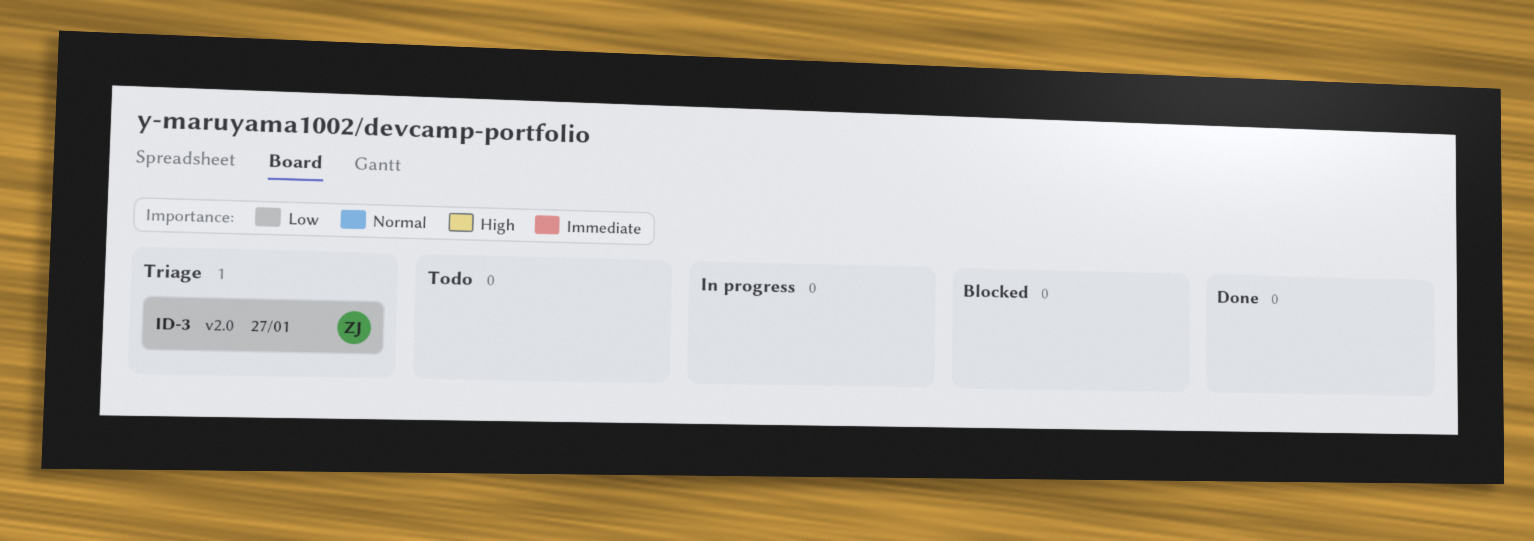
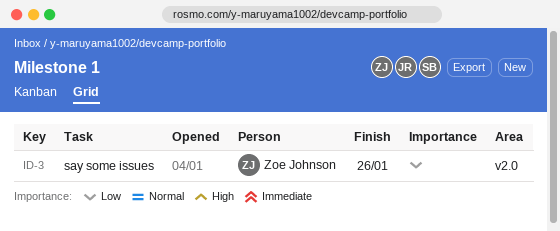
ID-3, due: Jan 27 -> Jan 26

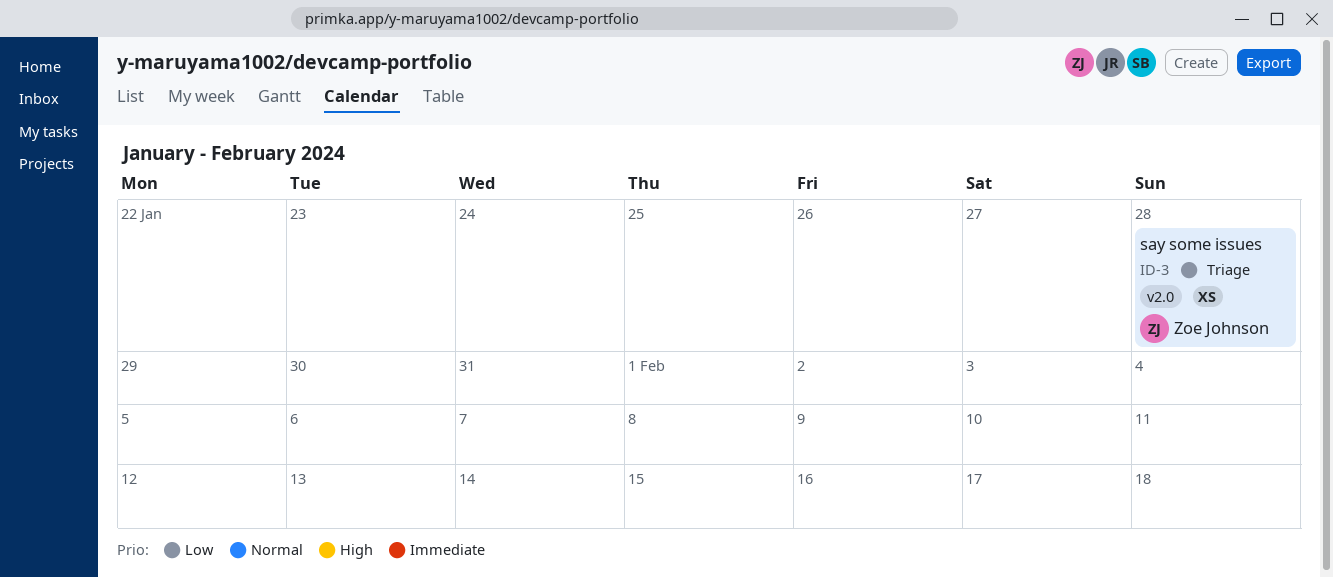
ID-3, due: Jan 26 -> Jan 28

